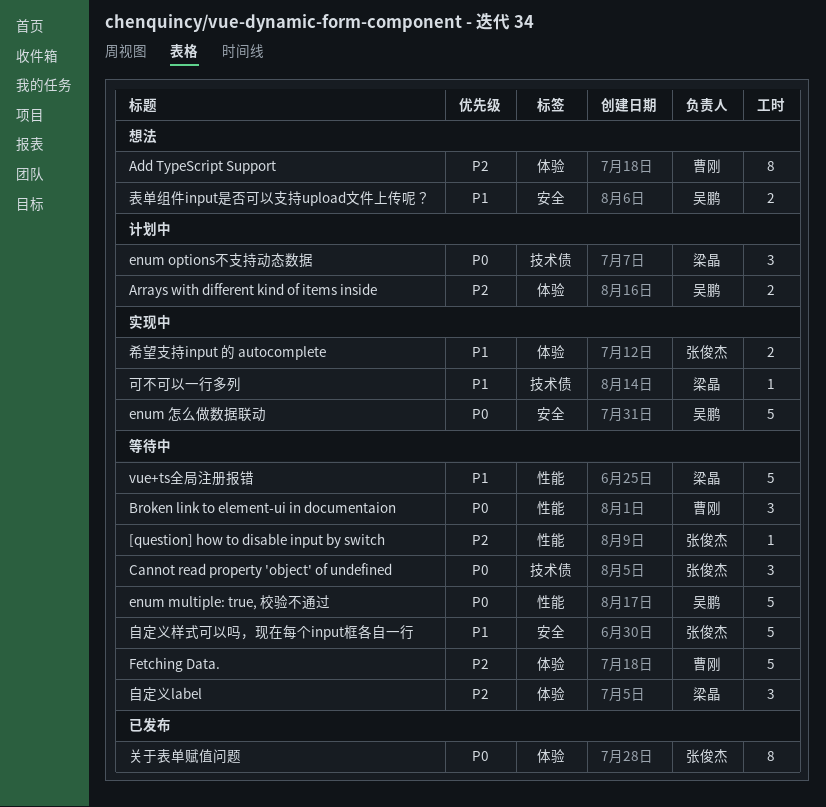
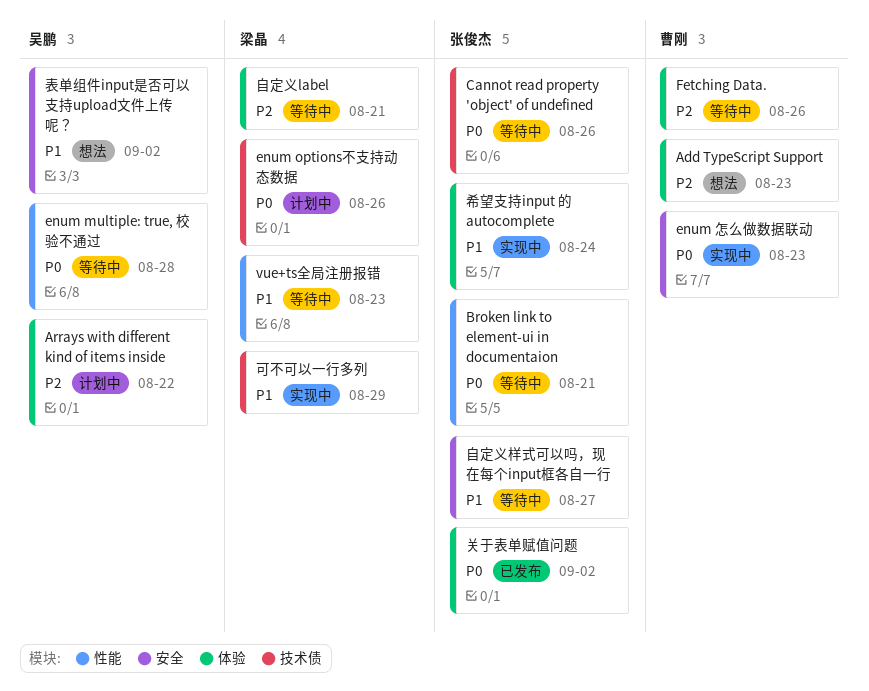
[question] how to disable input by switch: present -> none
Broken link to element-ui in documentaion, owner: 曹刚 -> 张俊杰
enum 怎么做数据联动, owner: 吴鹏 -> 曹刚

